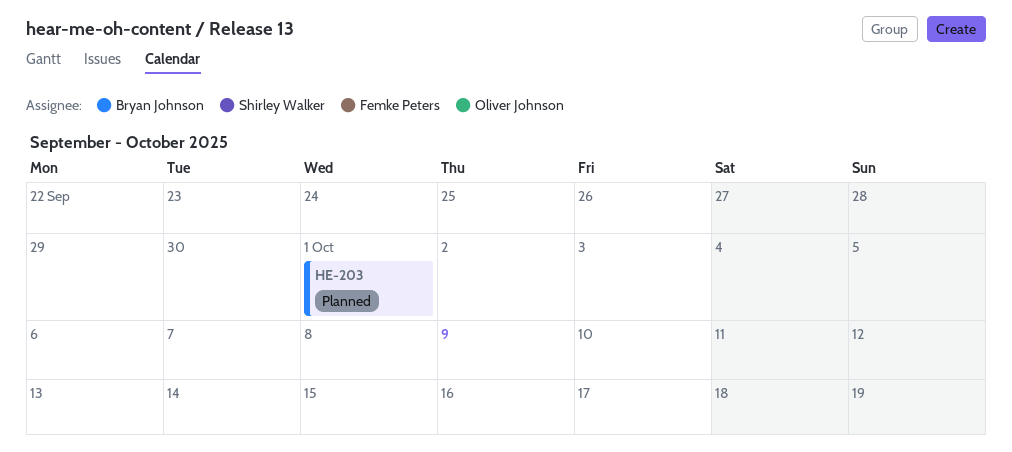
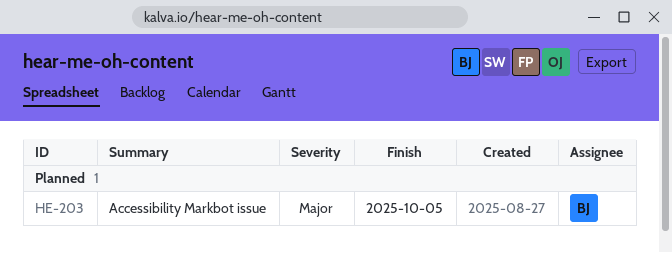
HE-203, due: Oct 1 -> Oct 5

